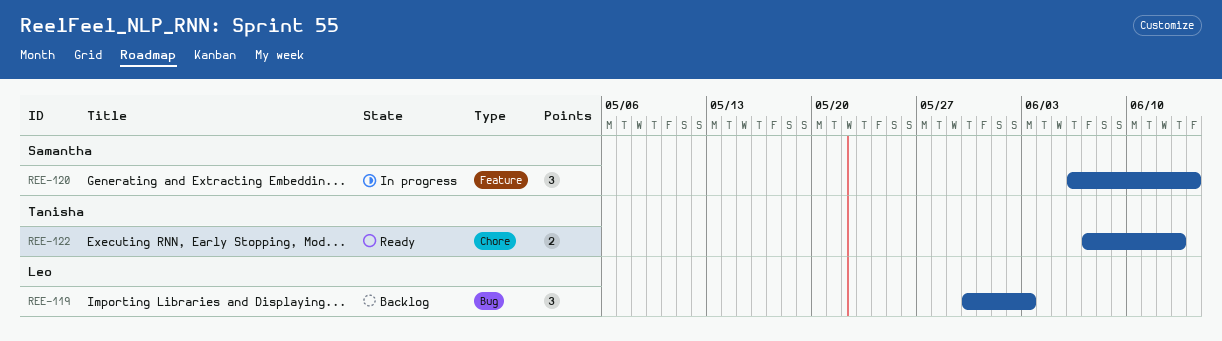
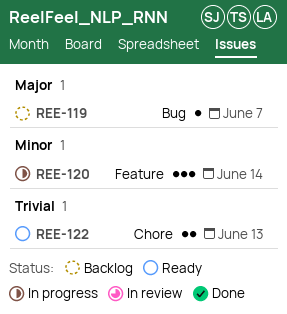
REE-119, estimate: 3 -> 1
REE-119, due: Jun 3 -> Jun 7

